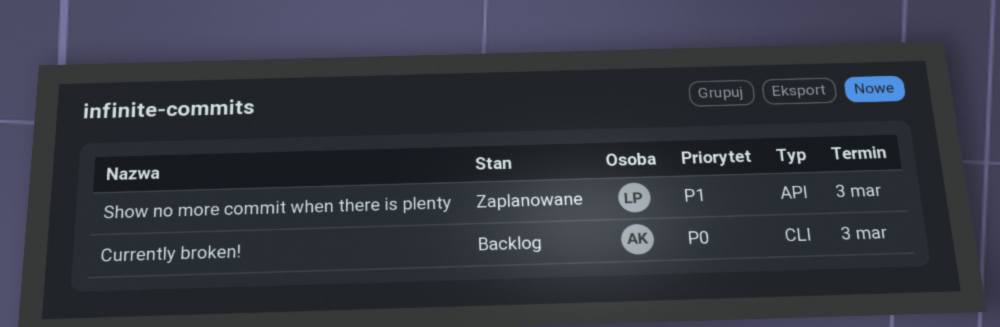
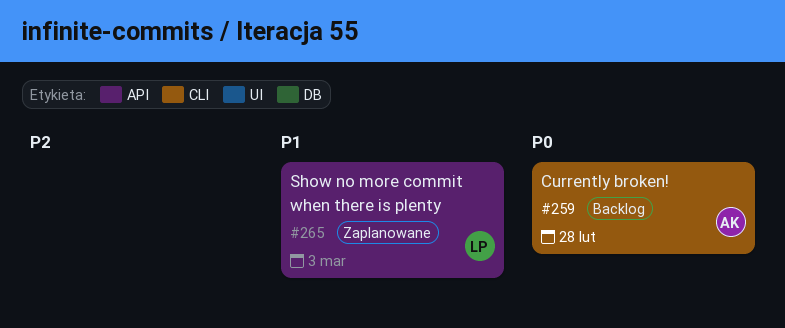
Currently broken!, due: Mar 3 -> Feb 28

